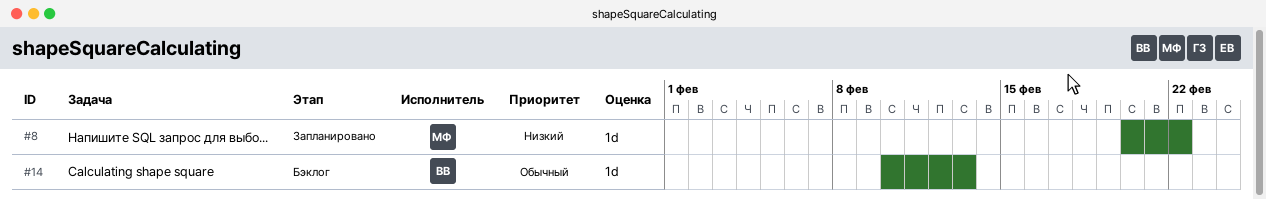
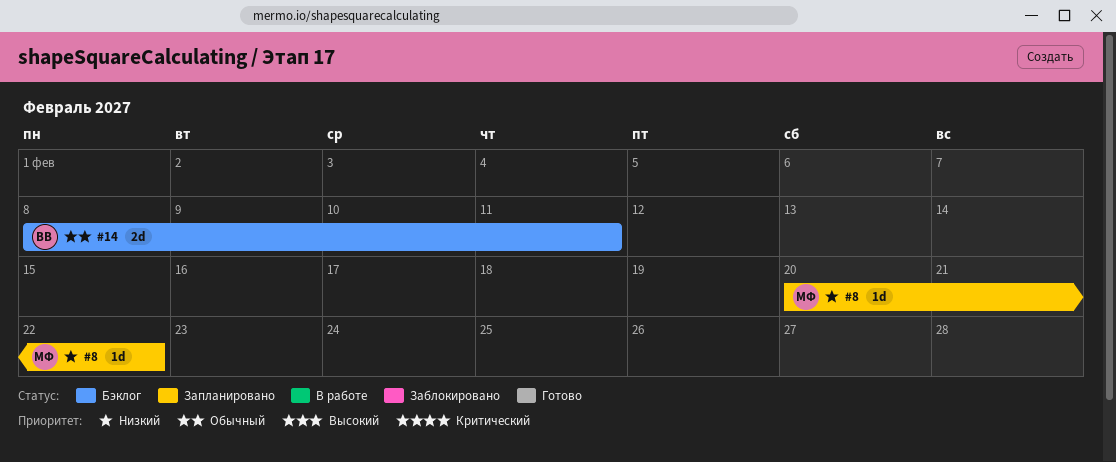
#14, estimate: 1d -> 2d
#14, start: Feb 10 -> Feb 8
#14, due: Feb 13 -> Feb 11

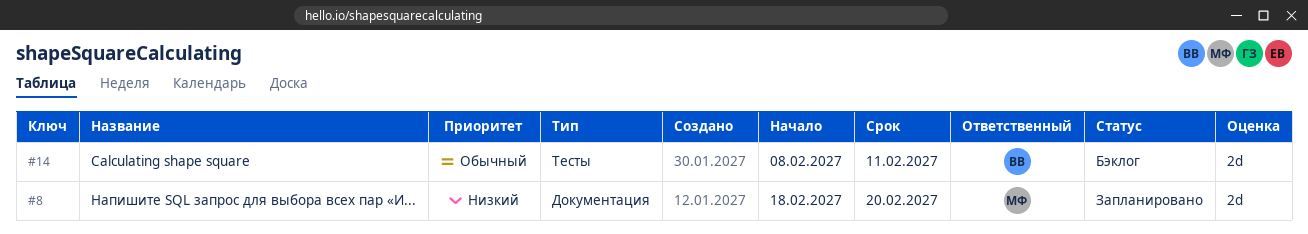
#8, estimate: 1d -> 2d
#8, start: Feb 20 -> Feb 18
#8, due: Feb 22 -> Feb 20

